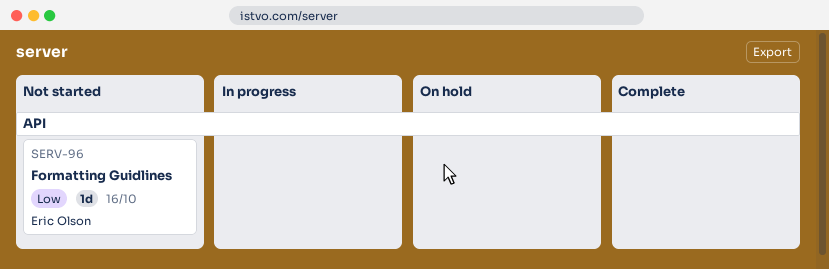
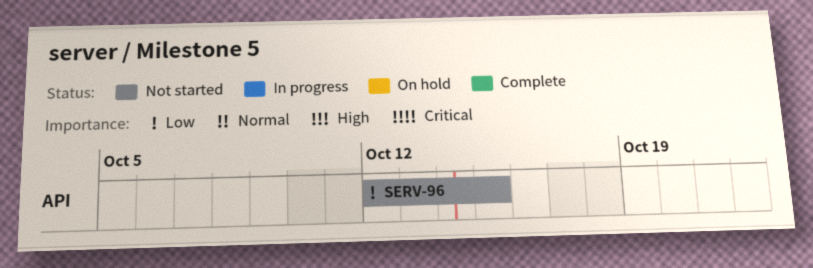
SERV-96, due: Oct 16 -> Oct 15

